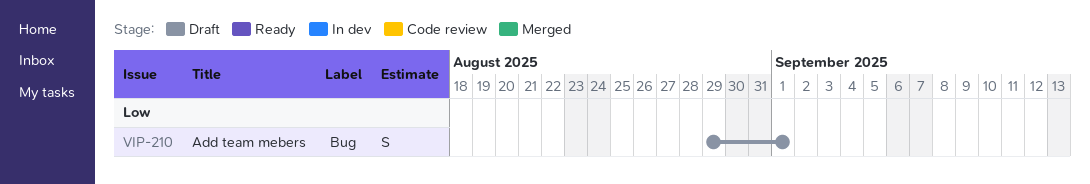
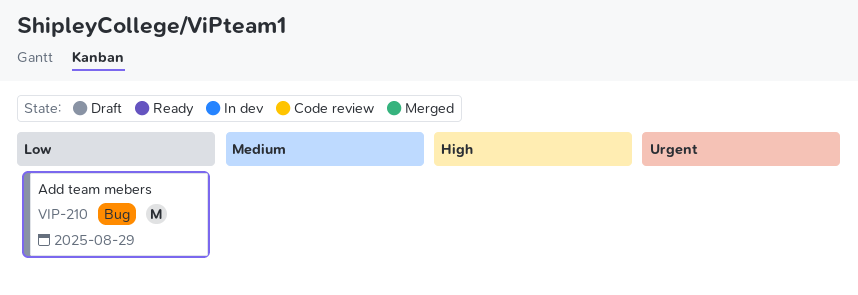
VIP-210, estimate: S -> M
VIP-210, due: Sep 1 -> Aug 29

